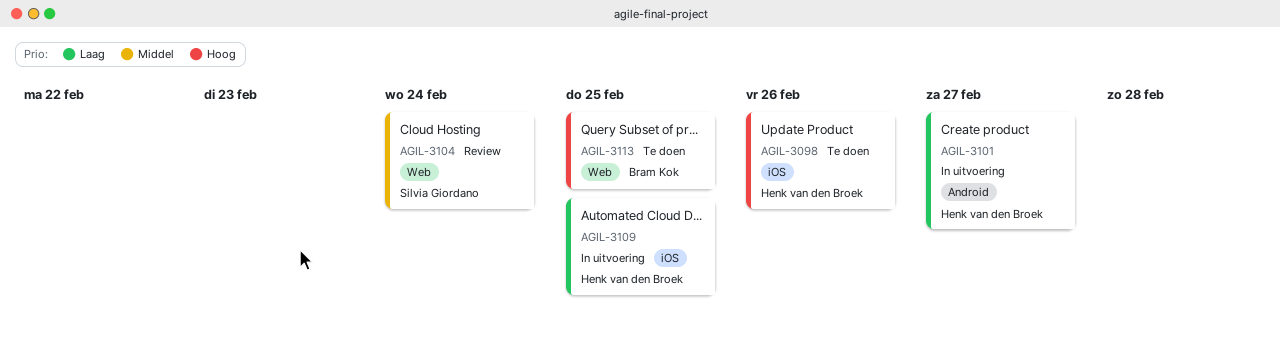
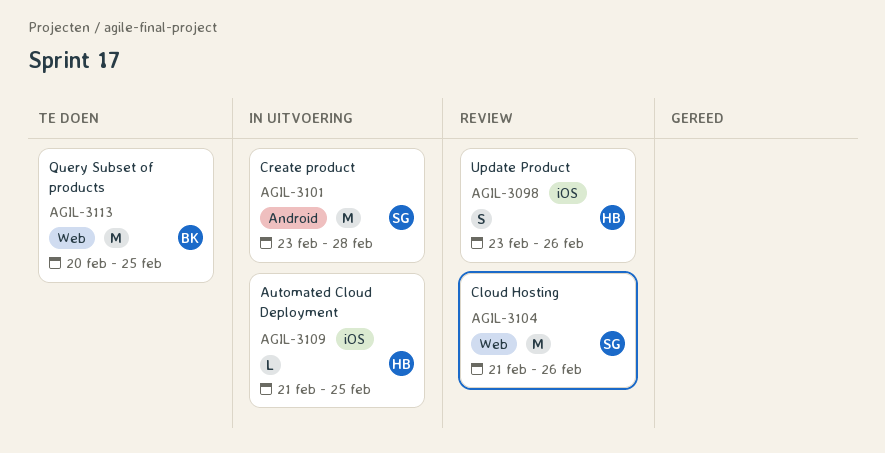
AGIL-3098, status: Te doen -> Review
AGIL-3101, owner: Henk van den Broek -> Silvia Giordano
AGIL-3101, due: Feb 27 -> Feb 28
AGIL-3104, due: Feb 24 -> Feb 26

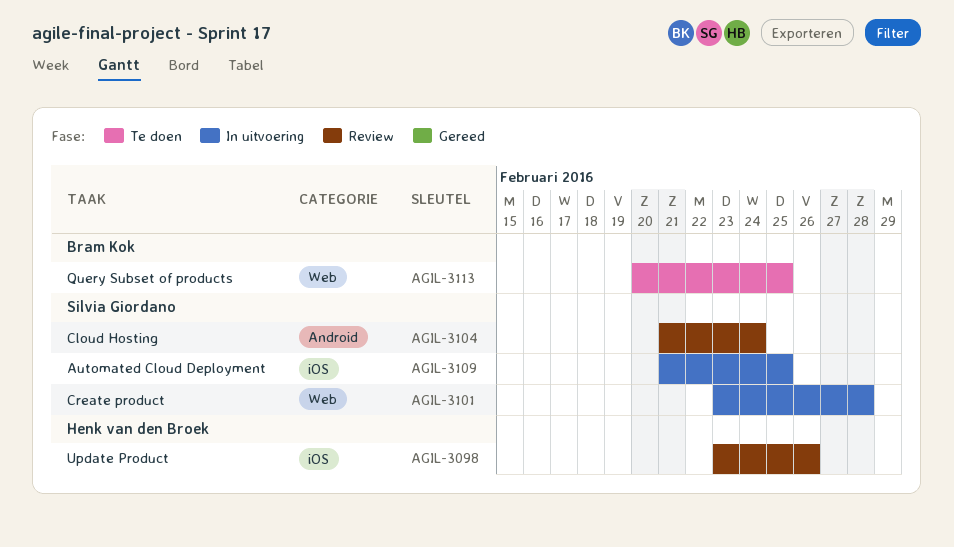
AGIL-3101, label: Android -> Web
AGIL-3104, label: Web -> Android
AGIL-3104, due: Feb 26 -> Feb 24
AGIL-3109, owner: Henk van den Broek -> Silvia Giordano

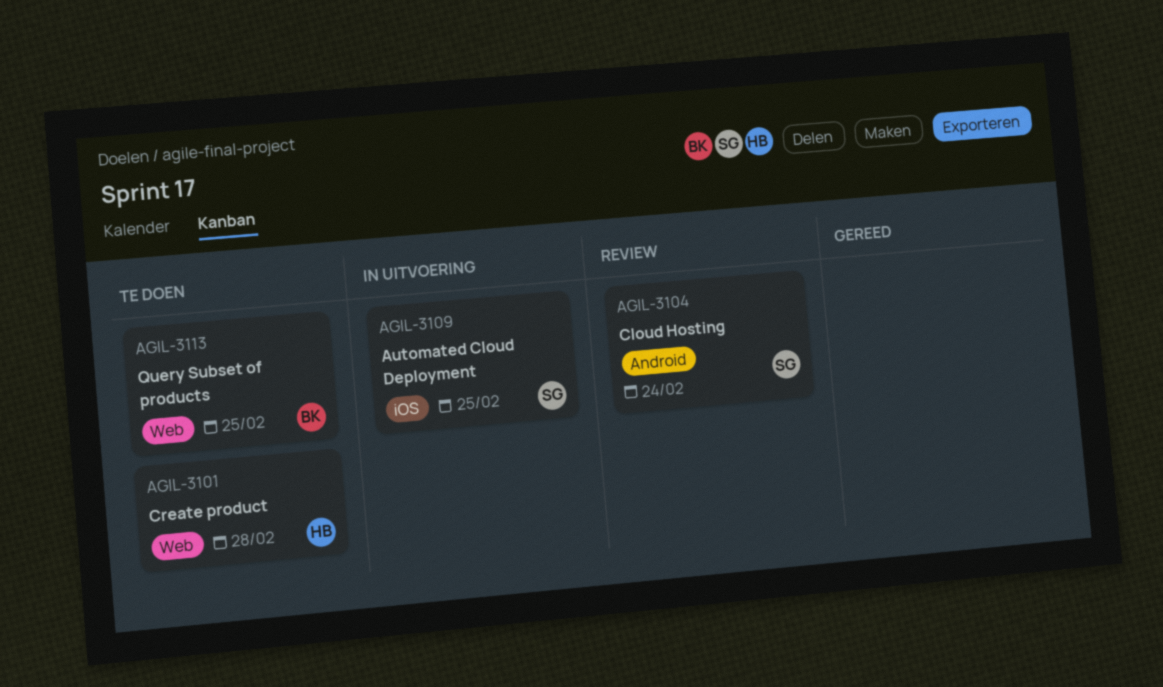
AGIL-3098: present -> none
AGIL-3101, status: In uitvoering -> Te doen
AGIL-3101, owner: Silvia Giordano -> Henk van den Broek

